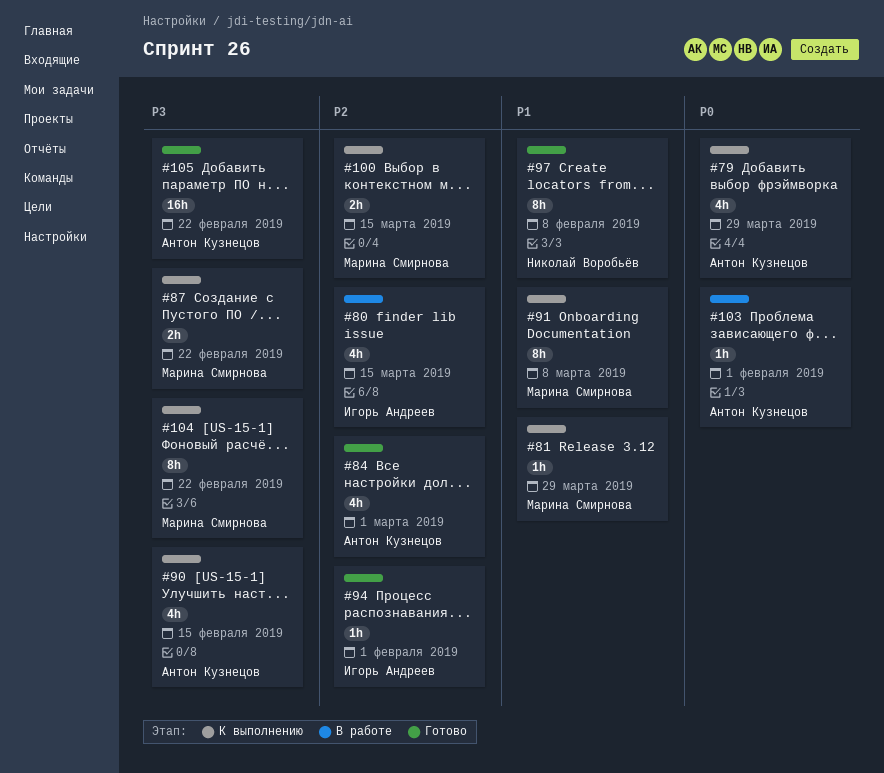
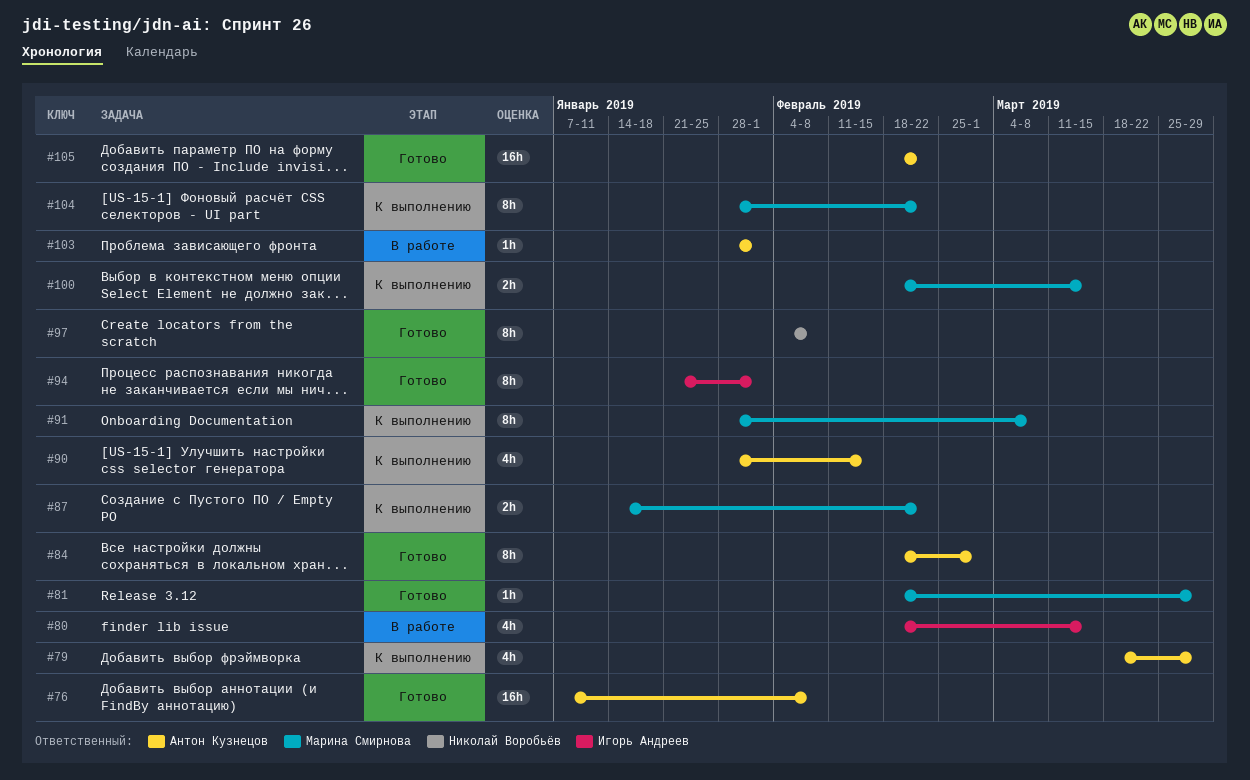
#76: none -> present
#81, status: К выполнению -> Готово
#84, estimate: 4h -> 8h
#94, estimate: 1h -> 8h

